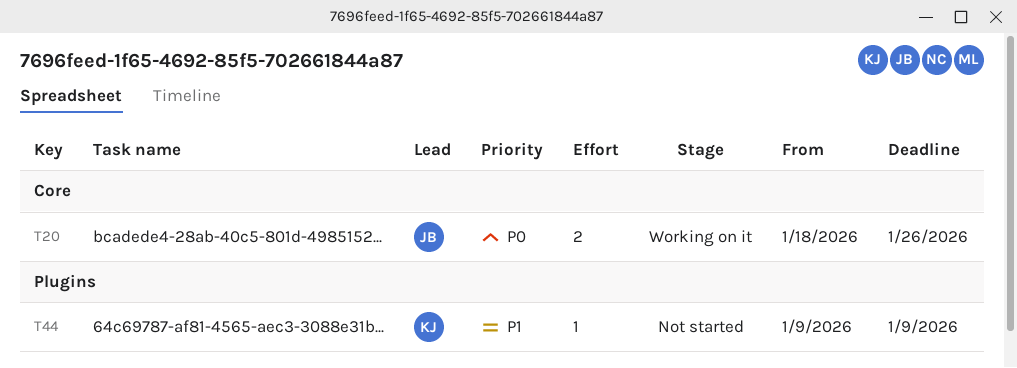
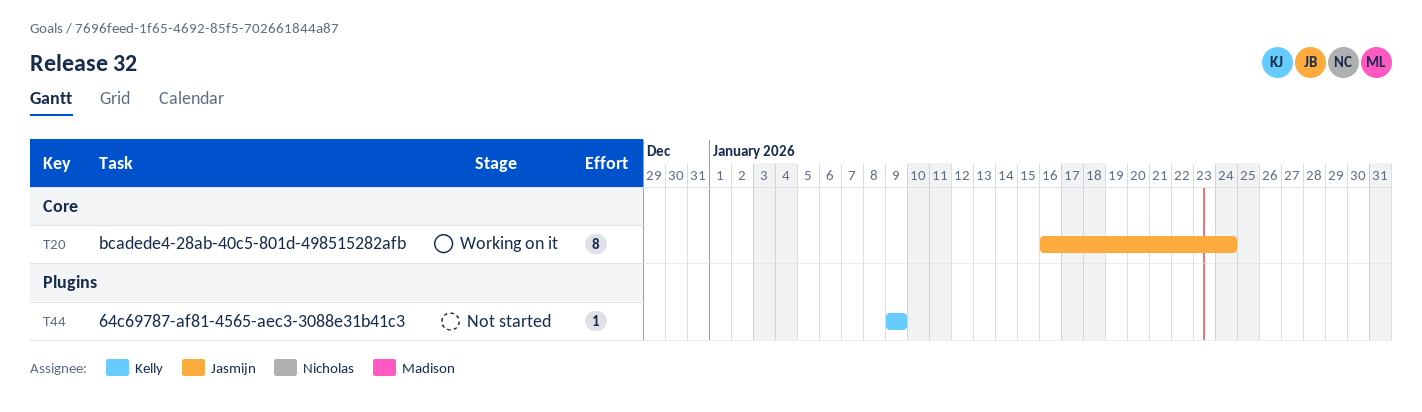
T20, estimate: 2 -> 8
T20, start: Jan 18 -> Jan 16
T20, due: Jan 26 -> Jan 24

